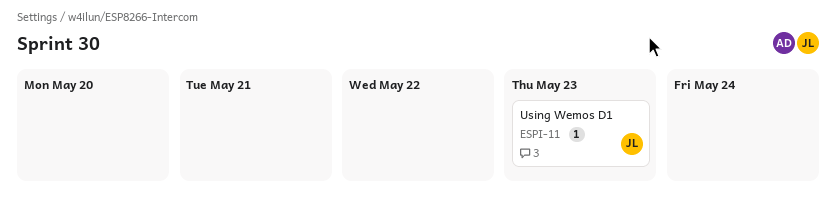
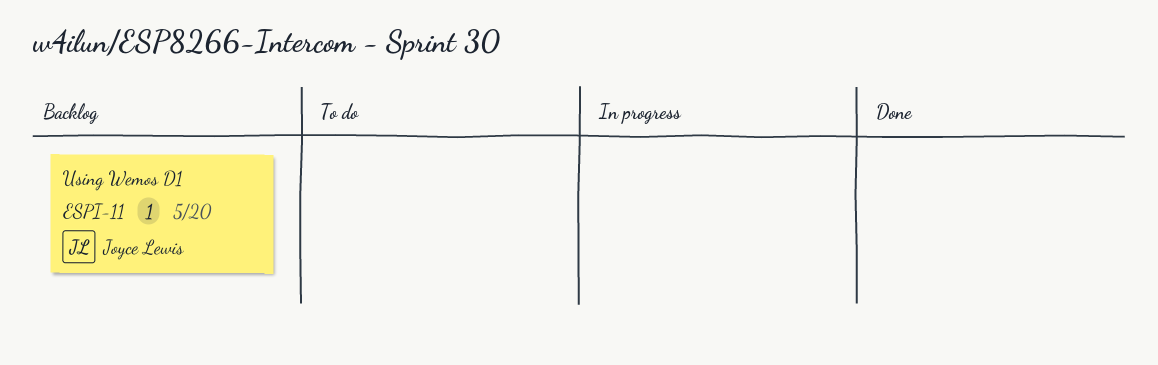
ESPI-11, due: May 23 -> May 20

